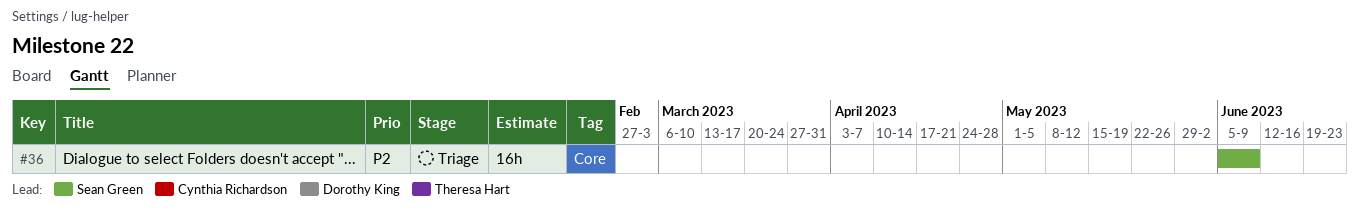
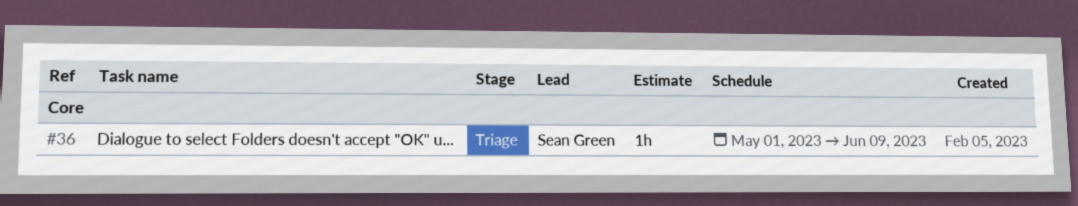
#36, estimate: 16h -> 1h
#36, start: Jun 5 -> May 1

